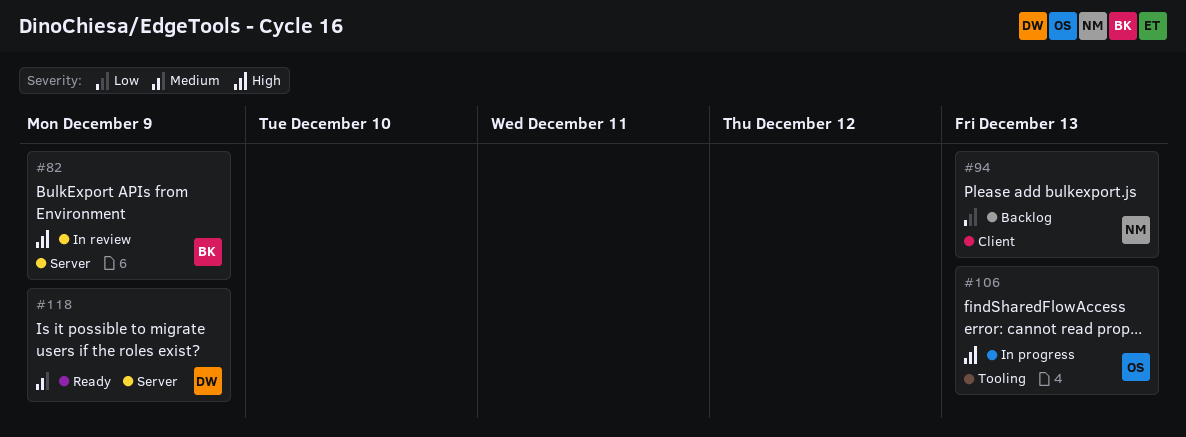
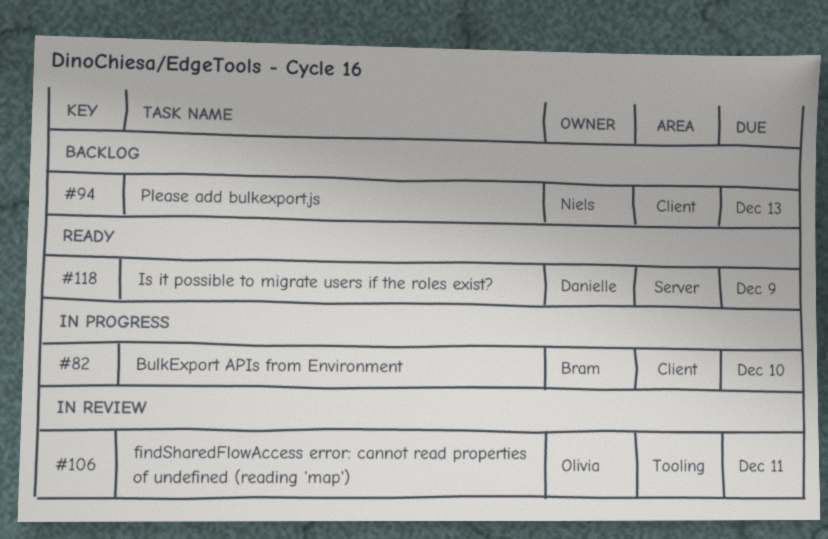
#82, status: In review -> In progress
#82, label: Server -> Client
#82, due: Dec 9 -> Dec 10
#106, status: In progress -> In review
#106, due: Dec 13 -> Dec 11

